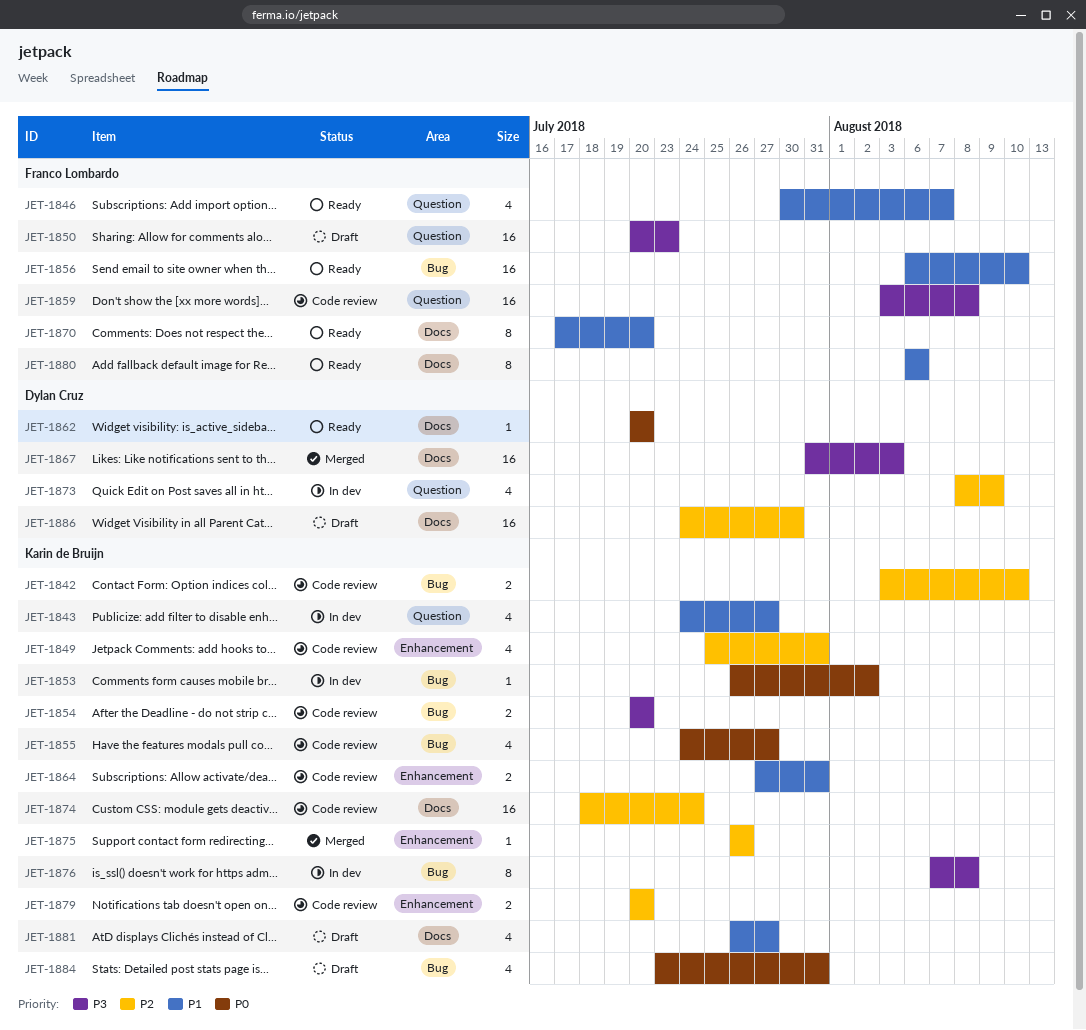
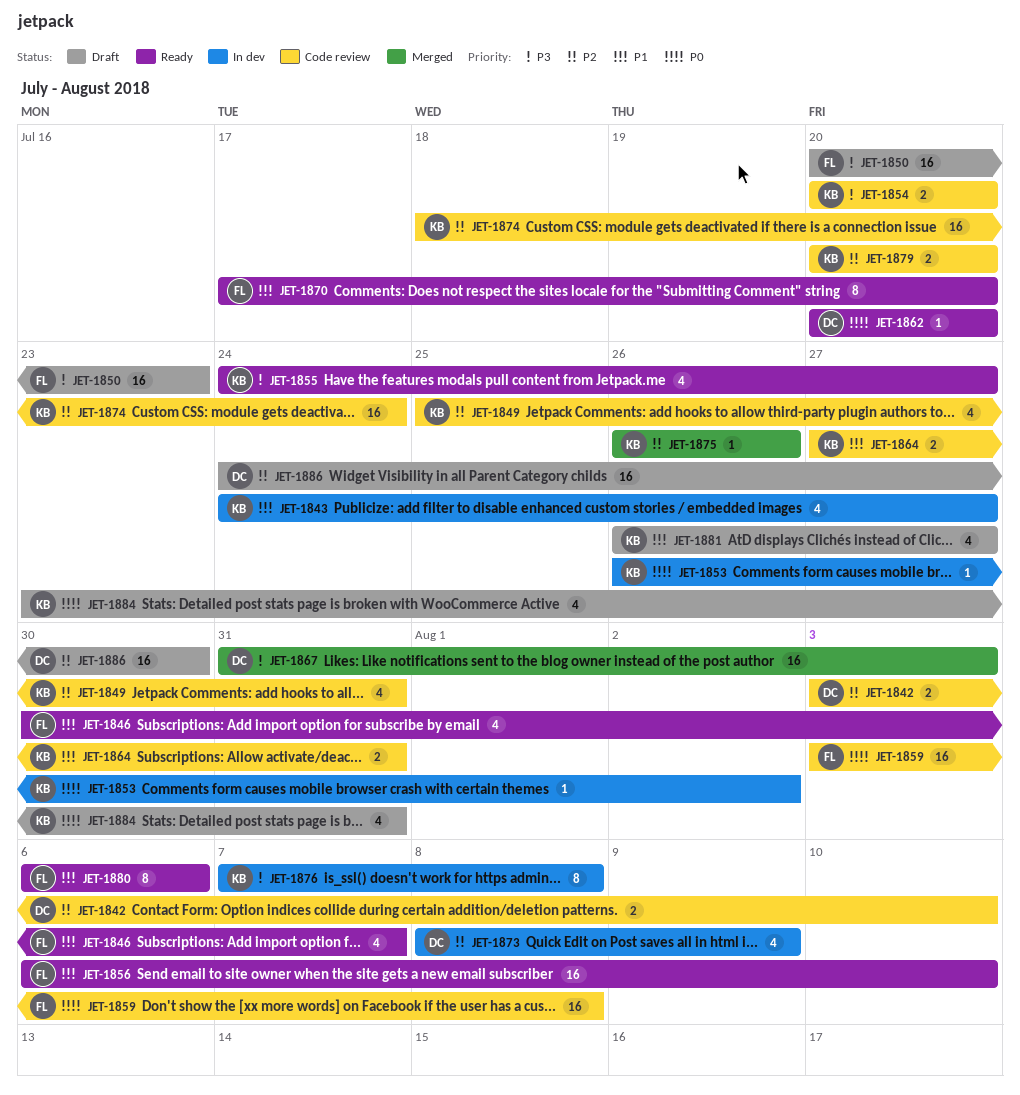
JET-1842, owner: Karin de Bruijn -> Dylan Cruz
JET-1855, status: Code review -> Ready
JET-1855, priority: P0 -> P3
JET-1859, priority: P3 -> P0

